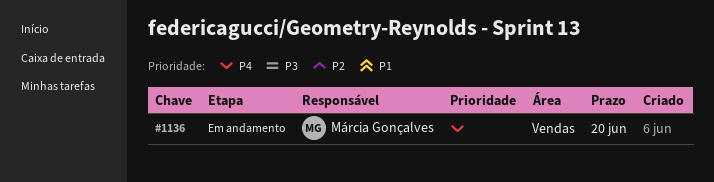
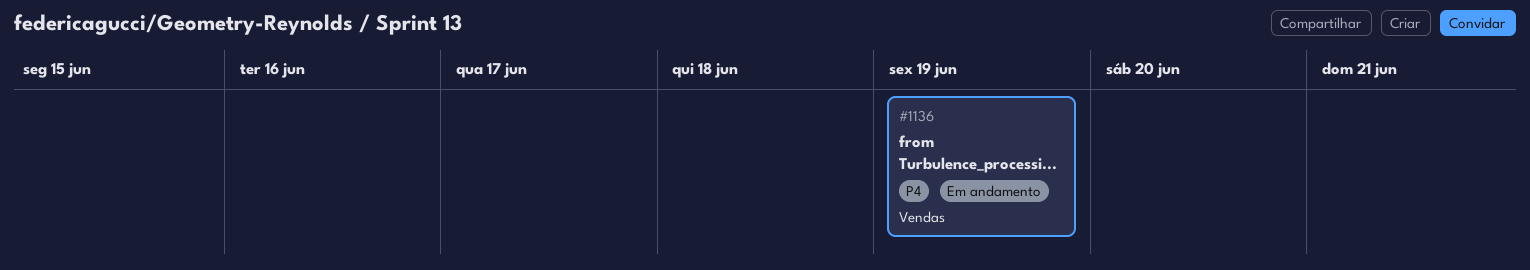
#1136, due: Jun 20 -> Jun 19

